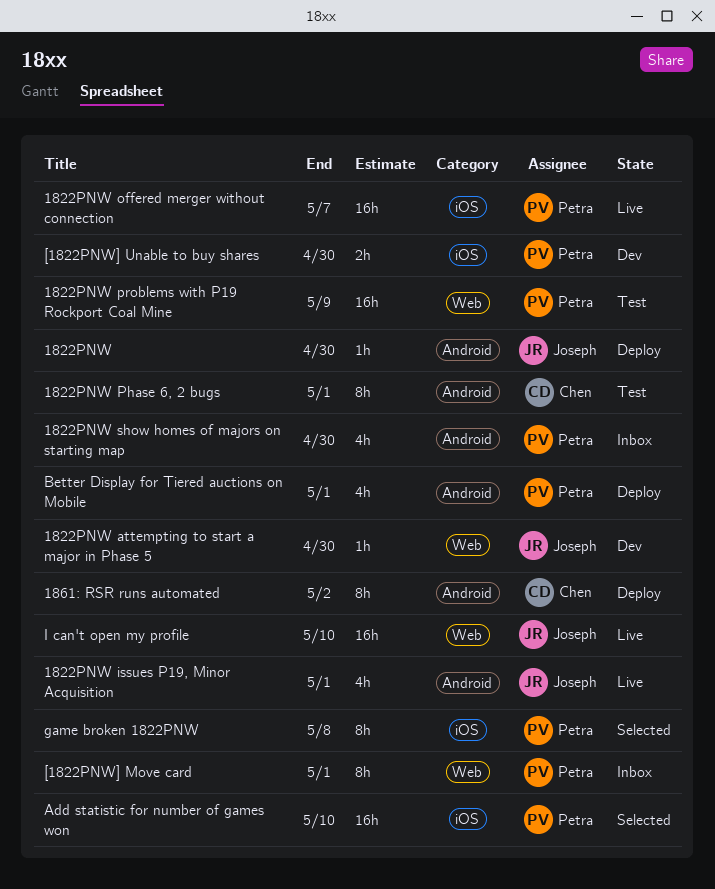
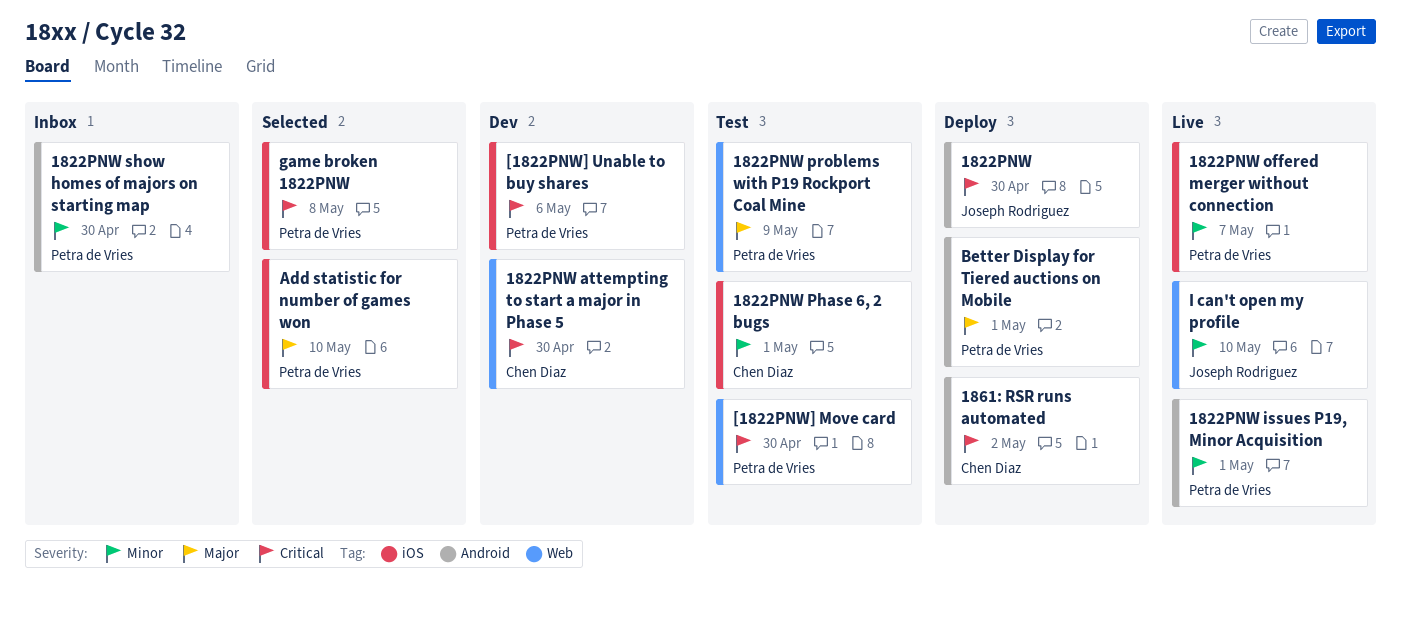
1822PNW attempting to start a major in Phase 5, owner: Joseph Rodriguez -> Chen Diaz
1822PNW issues P19, Minor Acquisition, owner: Joseph Rodriguez -> Petra de Vries
1822PNW Phase 6, 2 bugs, label: Android -> iOS
[1822PNW] Move card, status: Inbox -> Test
[1822PNW] Move card, due: May 1 -> Apr 30
[1822PNW] Unable to buy shares, due: Apr 30 -> May 6

